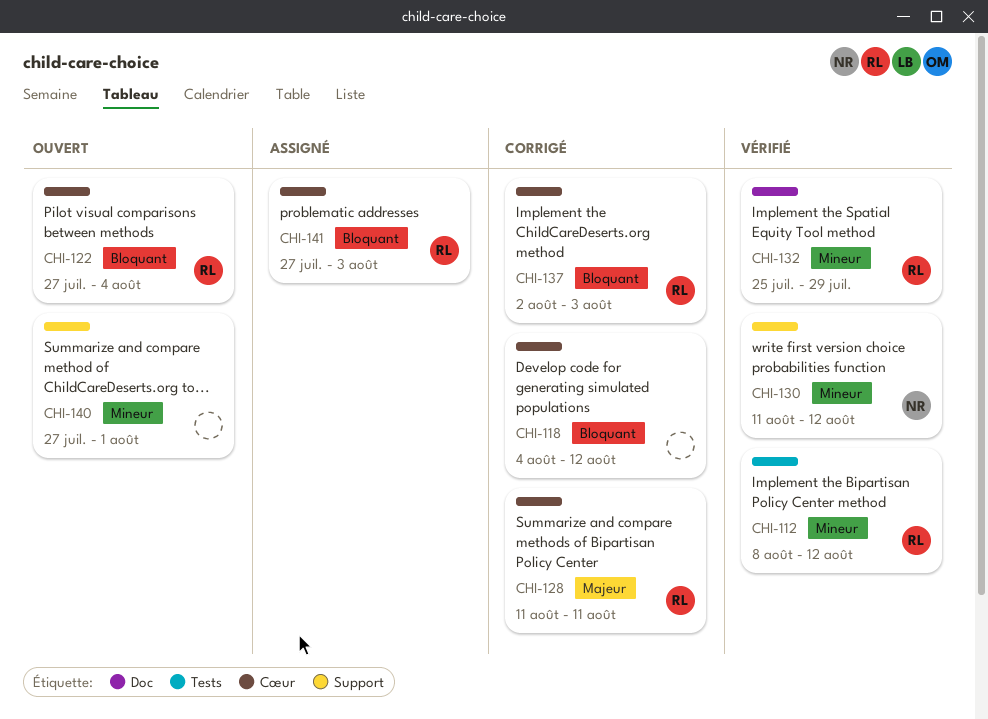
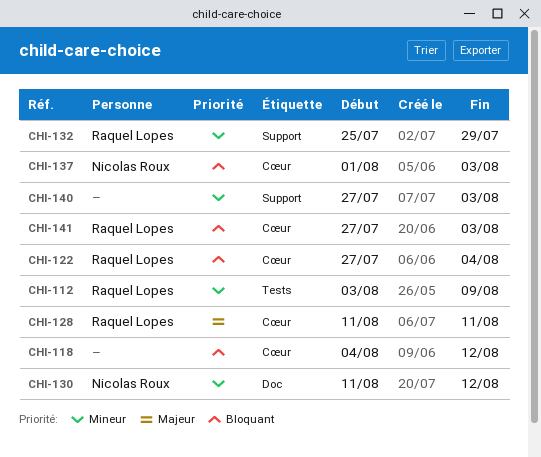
CHI-112, start: Aug 8 -> Aug 3
CHI-112, due: Aug 12 -> Aug 9
CHI-130, label: Support -> Doc
CHI-132, label: Doc -> Support
CHI-137, owner: Raquel Lopes -> Nicolas Roux
CHI-137, start: Aug 2 -> Aug 1
CHI-140, due: Aug 1 -> Aug 3

